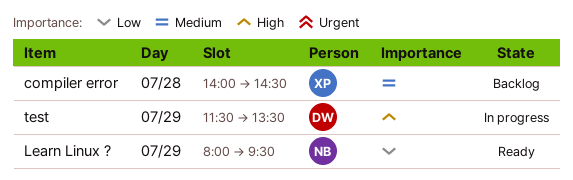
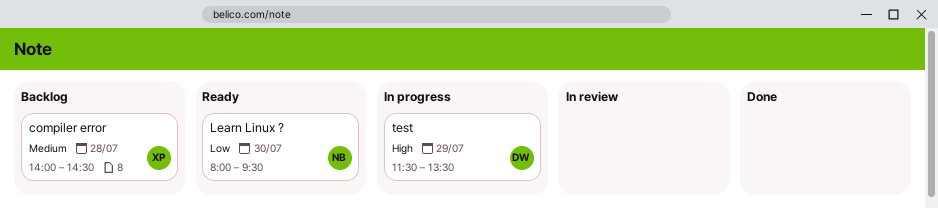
Learn Linux ?, day: Jul 29 -> Jul 30

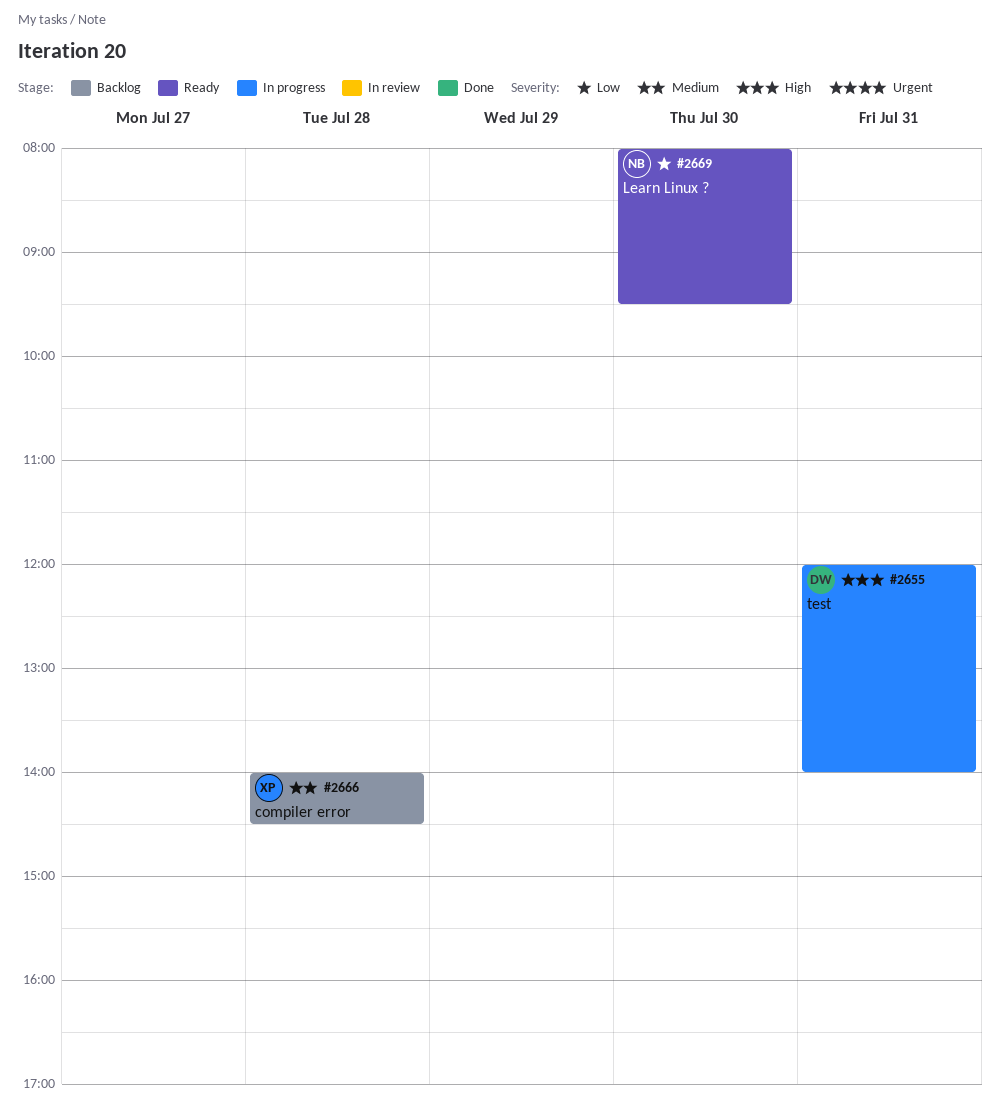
test, day: Jul 29 -> Jul 31
test, begins: 11:30 -> 12:00
test, ends: 13:30 -> 14:00

